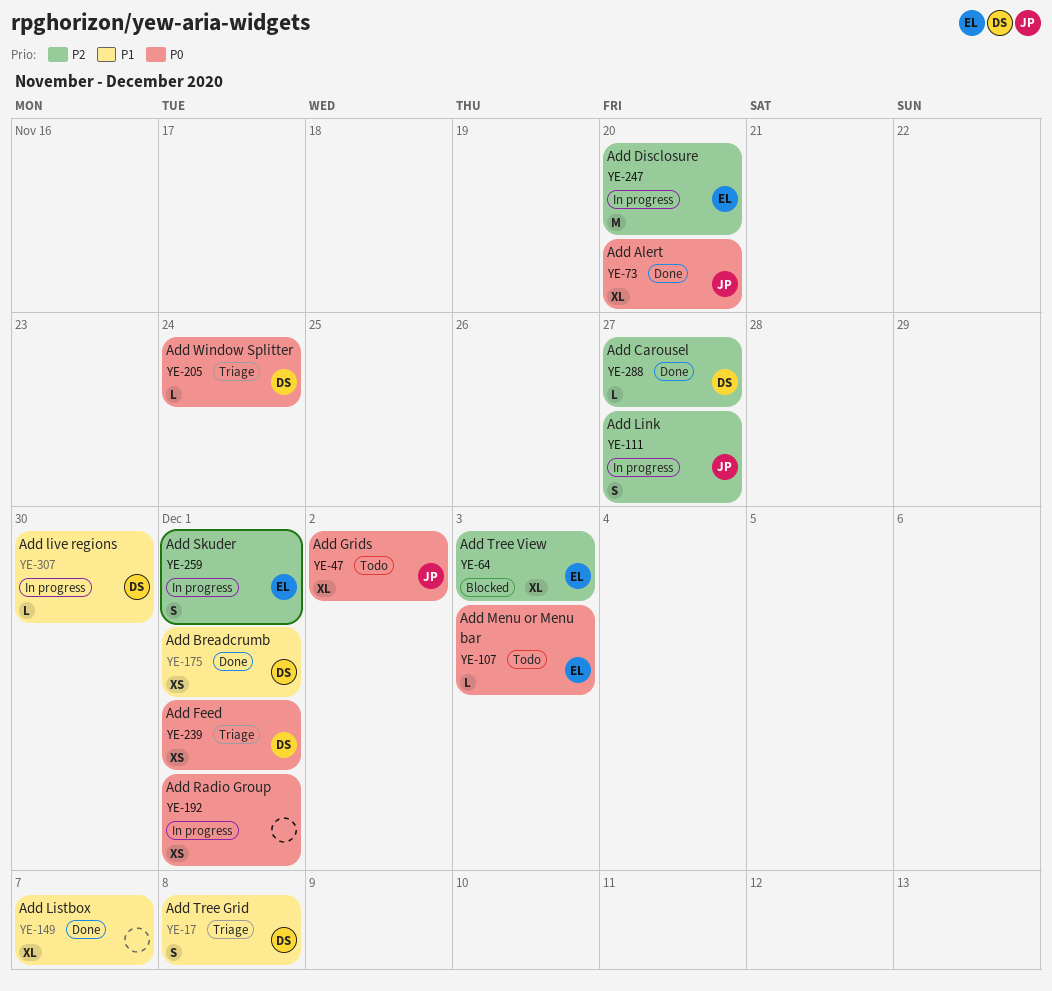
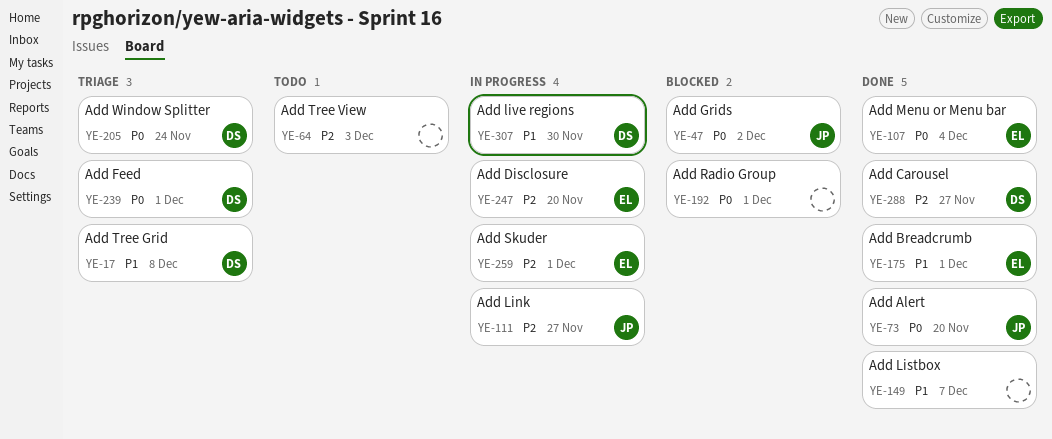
YE-47, status: Todo -> Blocked
YE-64, status: Blocked -> Todo
YE-64, owner: EL -> none
YE-107, status: Todo -> Done
YE-107, due: Dec 3 -> Dec 4
YE-175, owner: DS -> EL
YE-192, status: In progress -> Blocked

